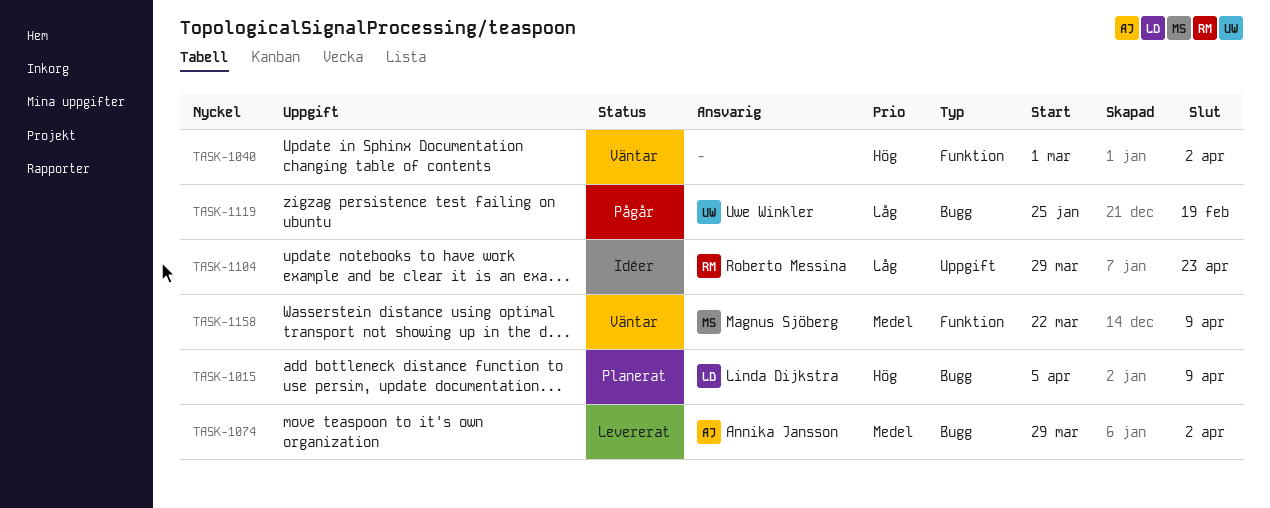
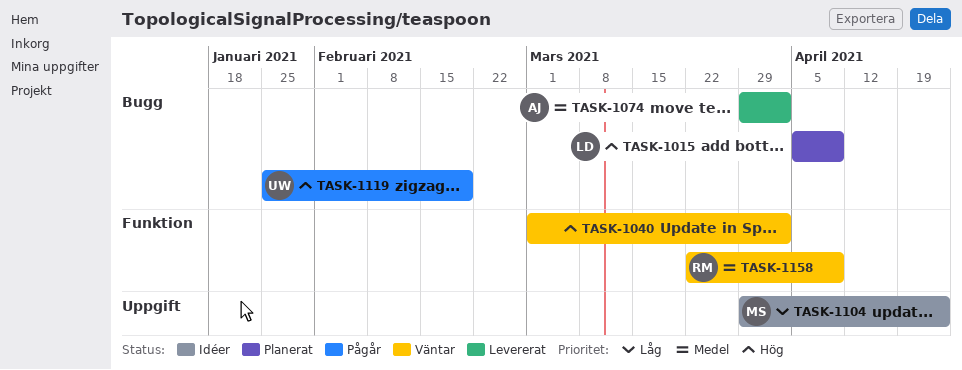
TASK-1104, owner: Roberto Messina -> Magnus Sjöberg
TASK-1119, priority: Låg -> Hög
TASK-1158, owner: Magnus Sjöberg -> Roberto Messina

